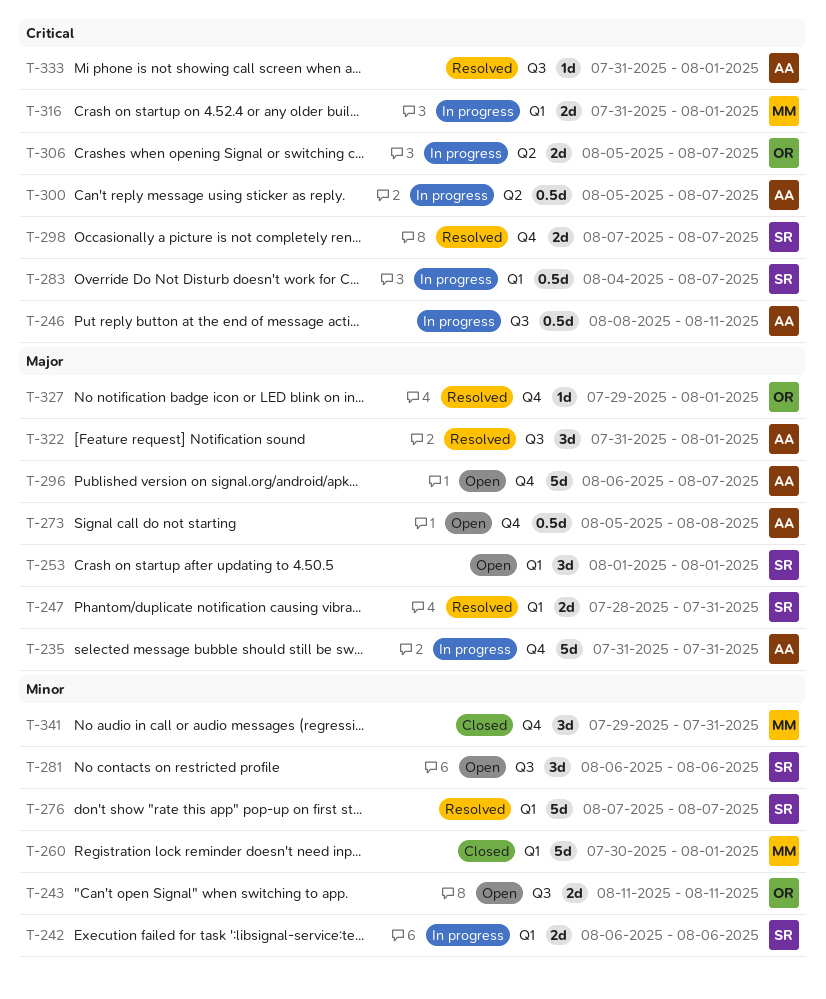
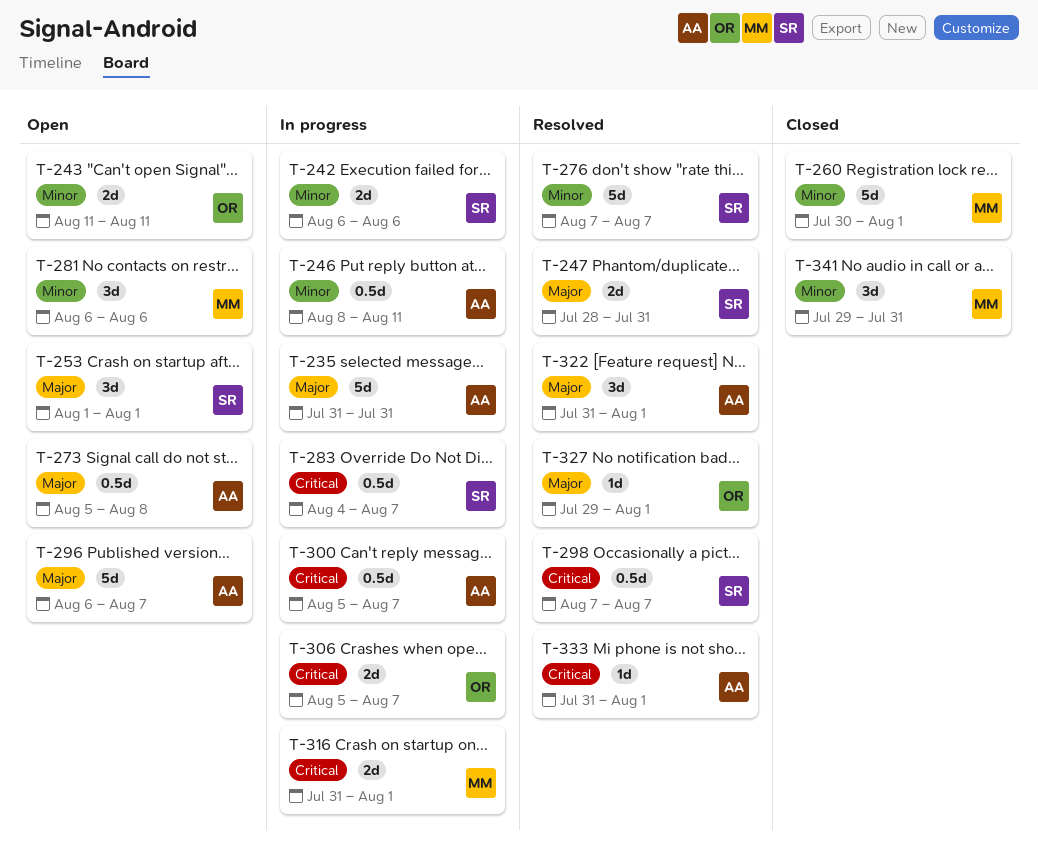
T-246, priority: Critical -> Minor
T-281, owner: SR -> MM
T-298, estimate: 2d -> 0.5d

